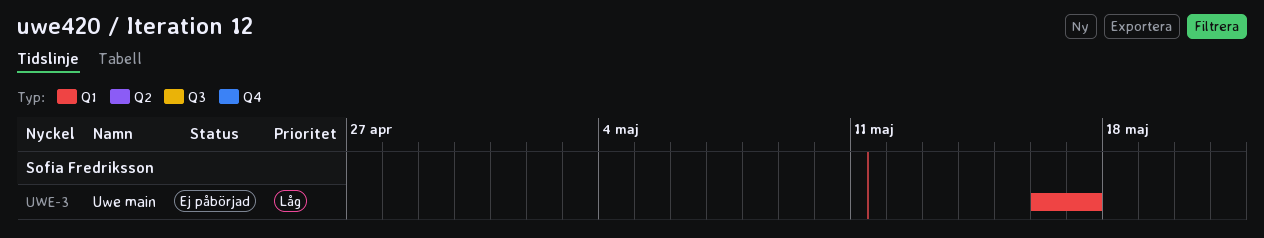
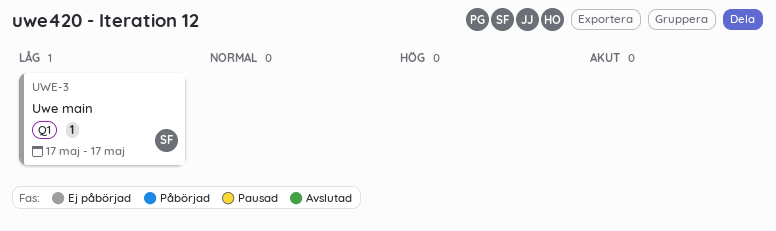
UWE-3, start: May 16 -> May 17

